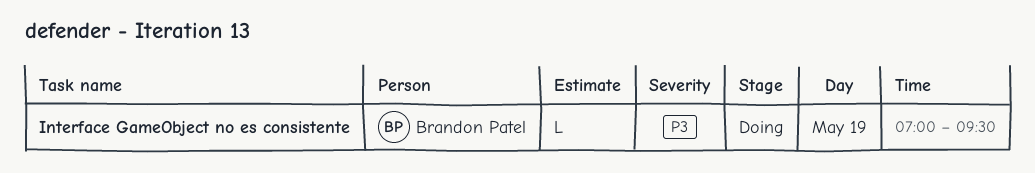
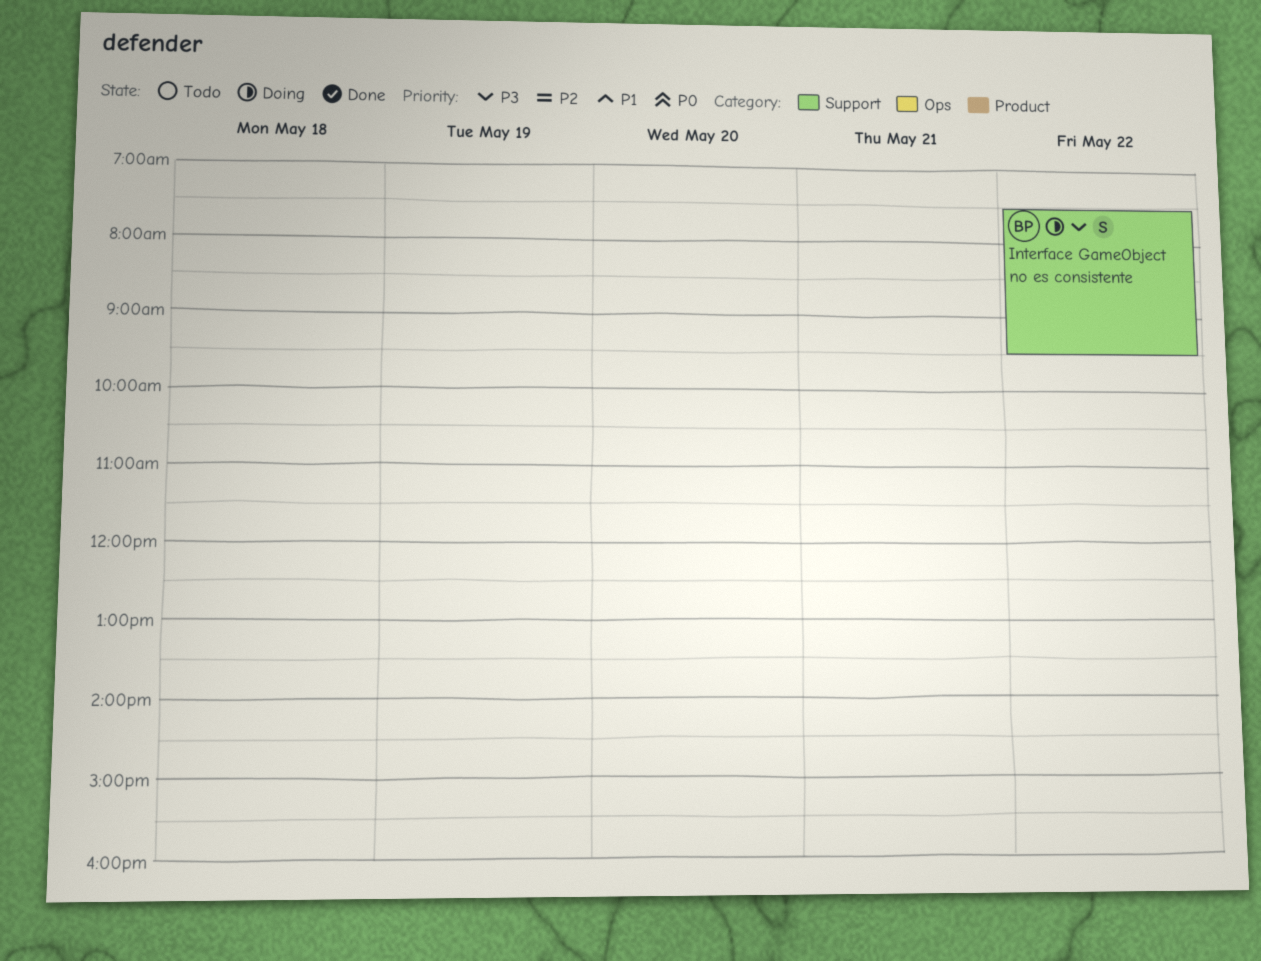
Interface GameObject no es consistente, estimate: L -> S
Interface GameObject no es consistente, day: May 19 -> May 22
Interface GameObject no es consistente, begins: 07:00 -> 07:30

